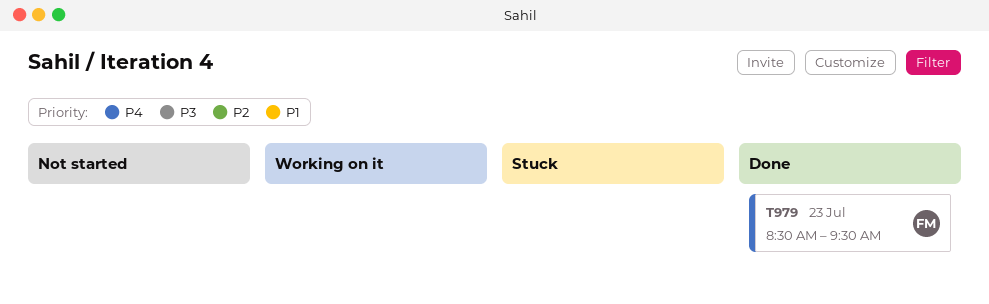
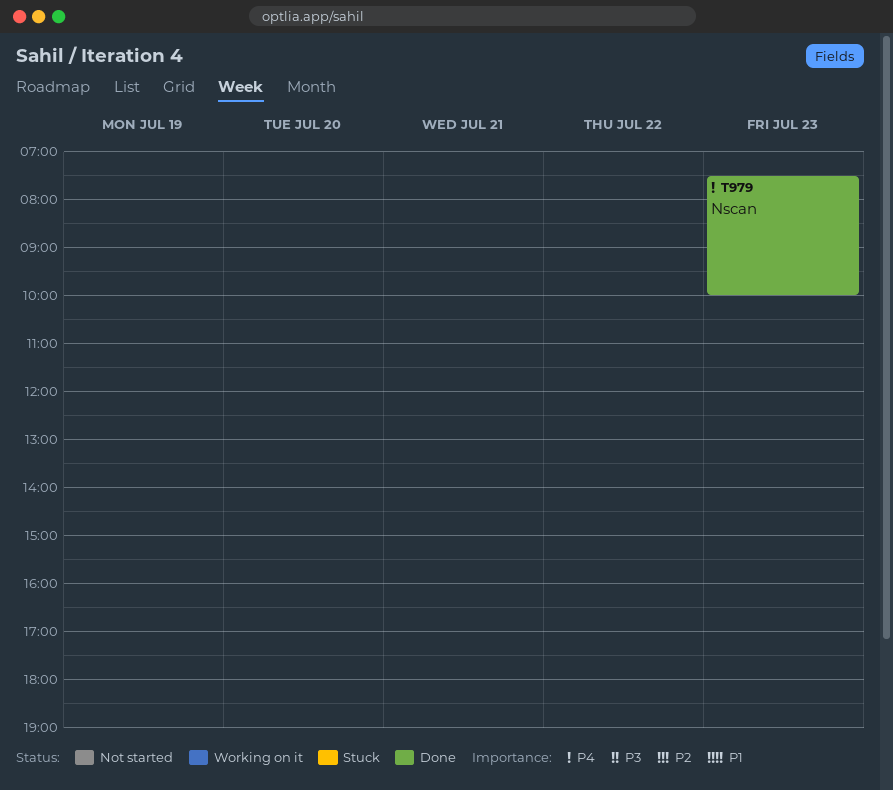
T979, begins: 08:30 -> 07:30
T979, ends: 09:30 -> 10:00

